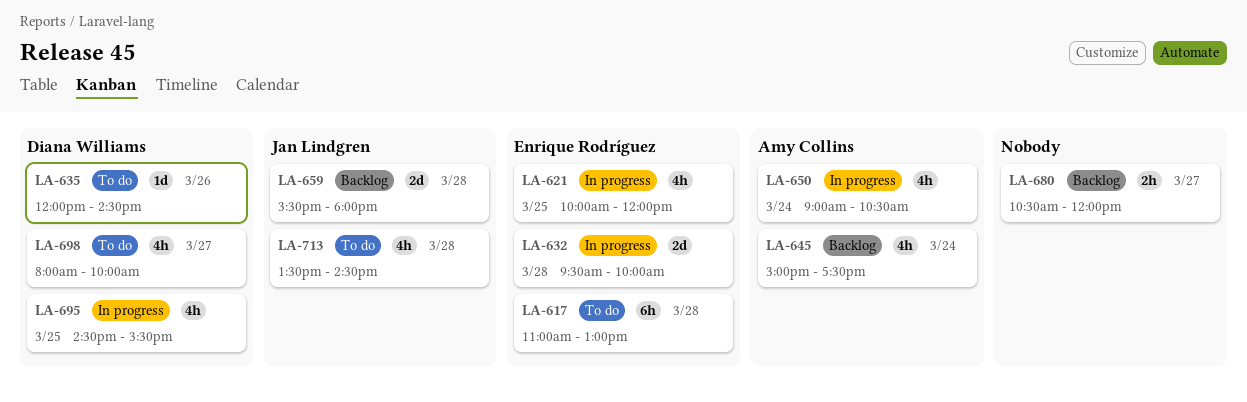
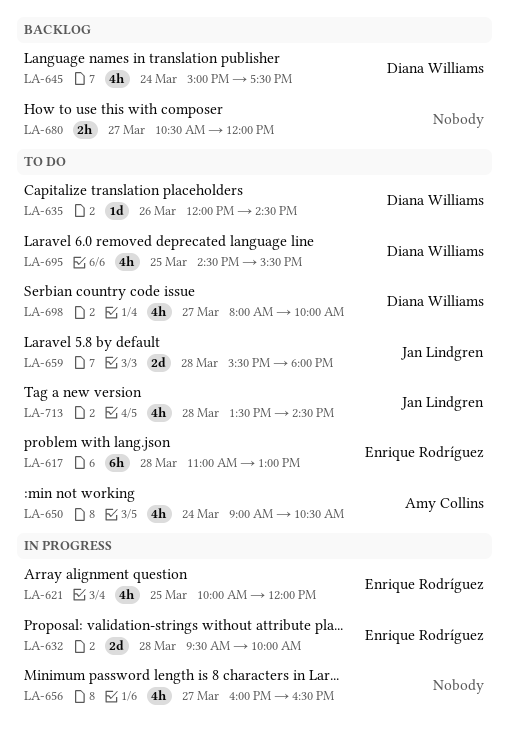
LA-645, owner: Amy Collins -> Diana Williams
LA-650, status: In progress -> To do
LA-656: none -> present
LA-659, status: Backlog -> To do
LA-695, status: In progress -> To do

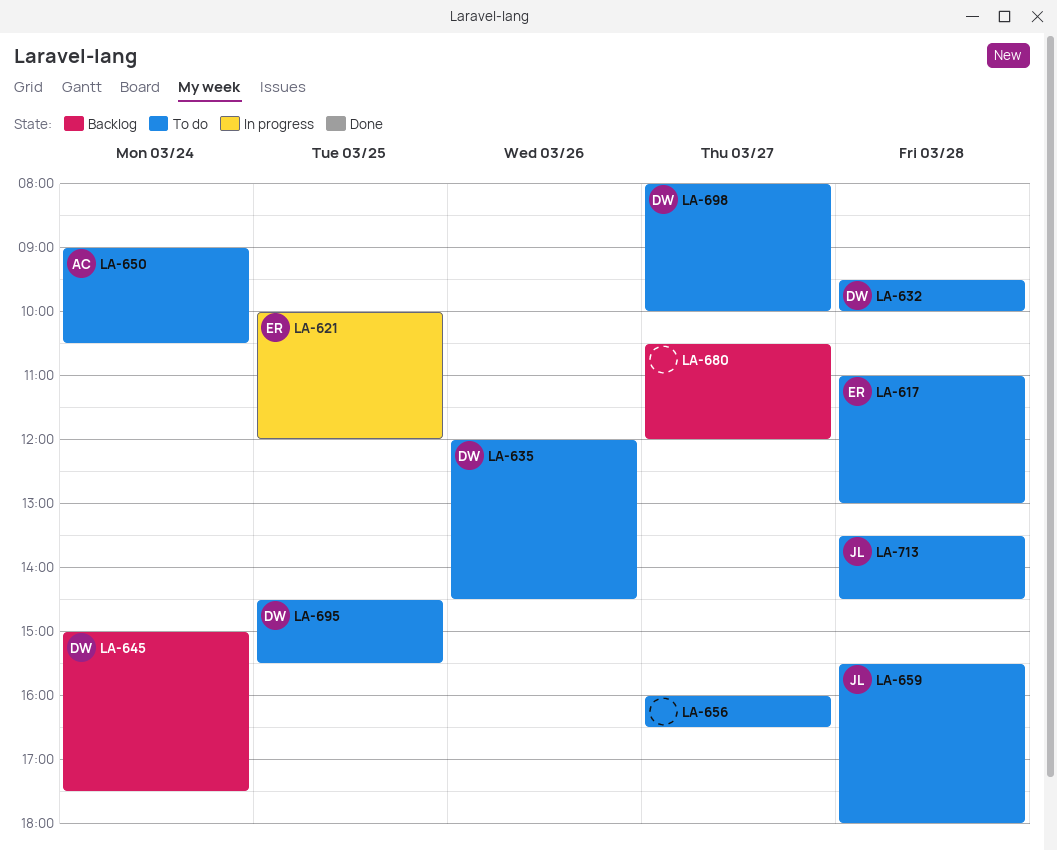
LA-632, status: In progress -> To do
LA-632, owner: Enrique Rodríguez -> Diana Williams
LA-656, status: In progress -> To do

